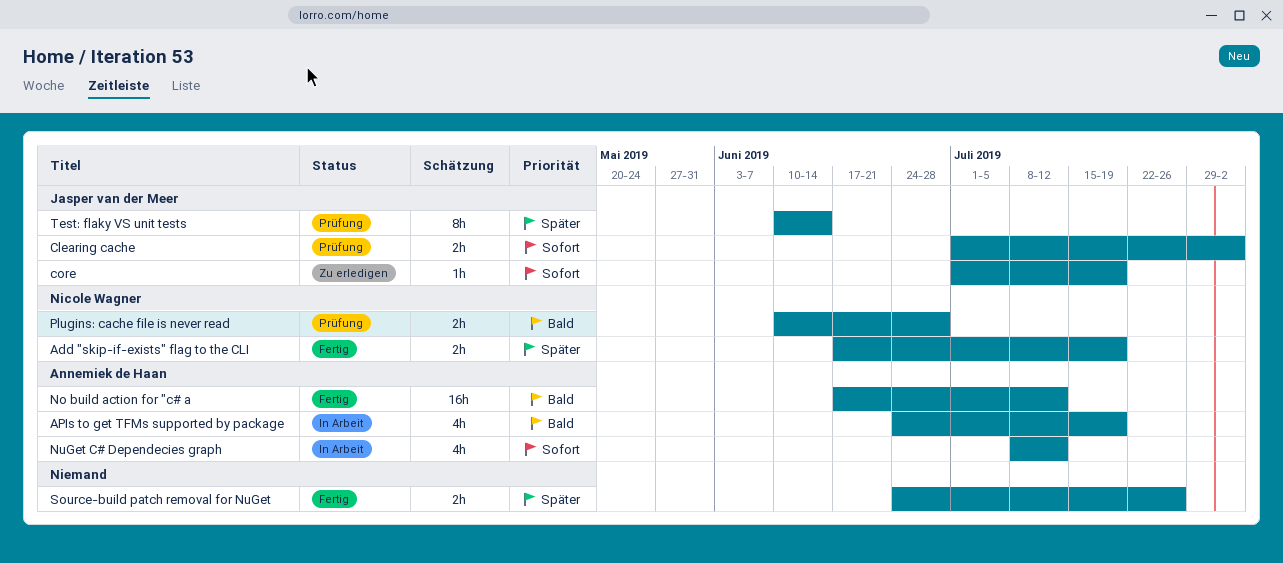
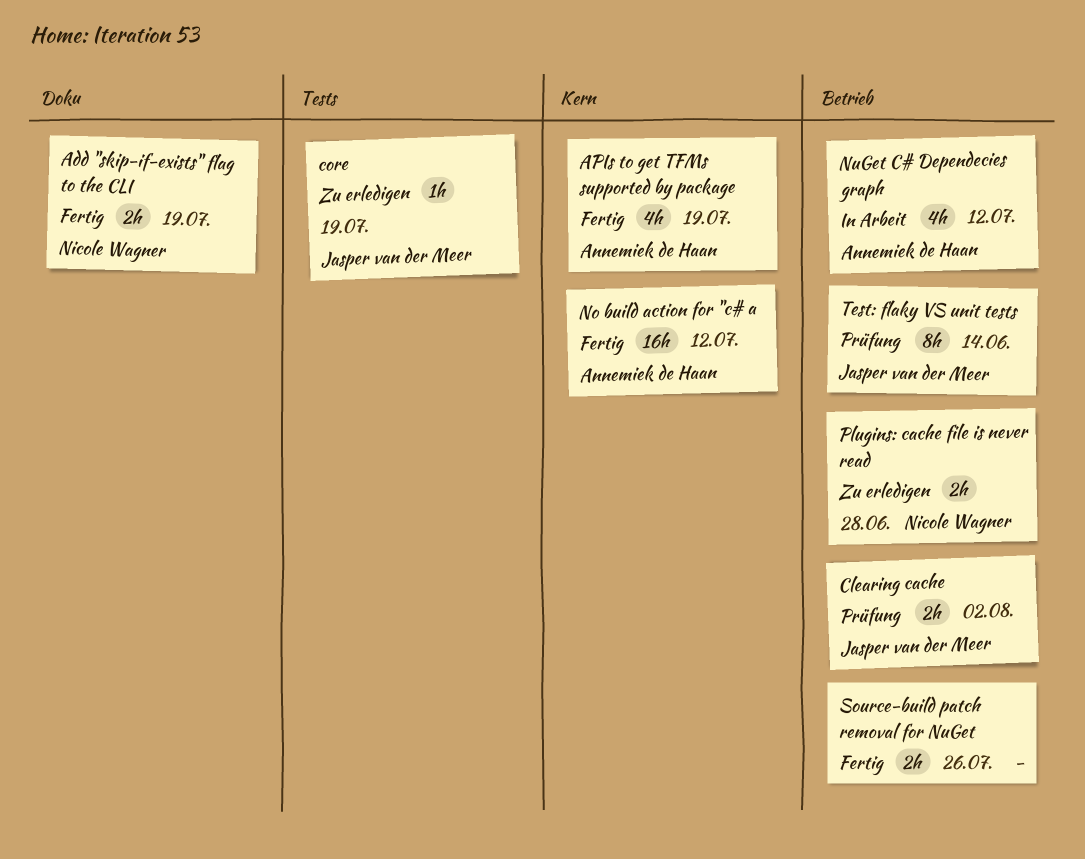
APIs to get TFMs supported by package, status: In Arbeit -> Fertig
Plugins: cache file is never read, status: Prüfung -> Zu erledigen

